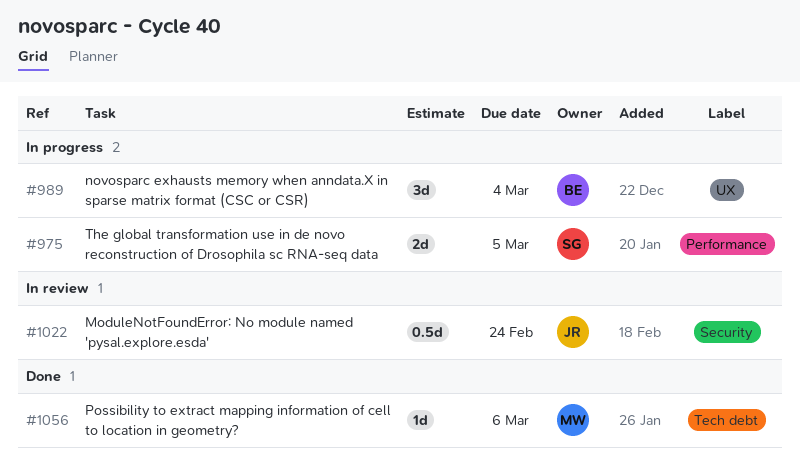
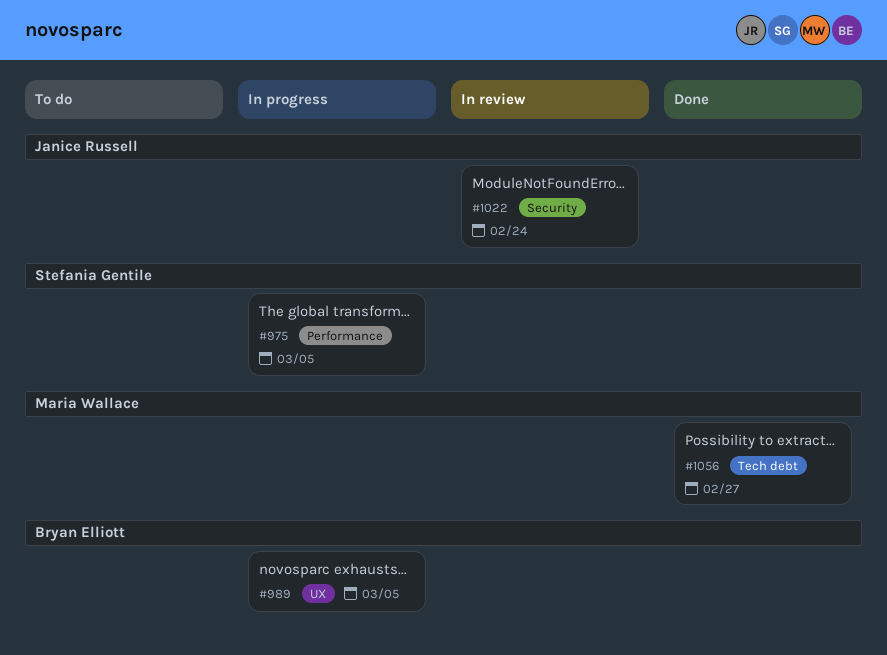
#989, due: Mar 4 -> Mar 5
#1056, due: Mar 6 -> Feb 27

